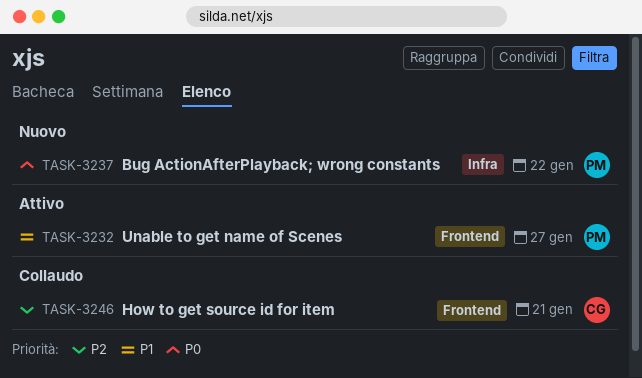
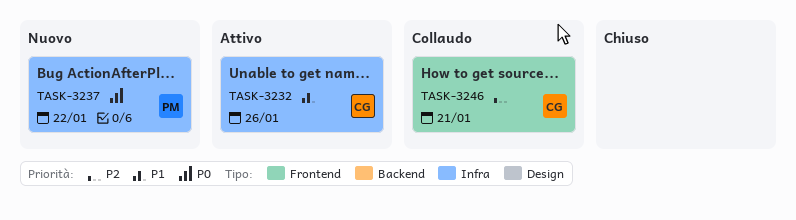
TASK-3232, owner: PM -> CG
TASK-3232, label: Frontend -> Infra
TASK-3232, due: Jan 27 -> Jan 26

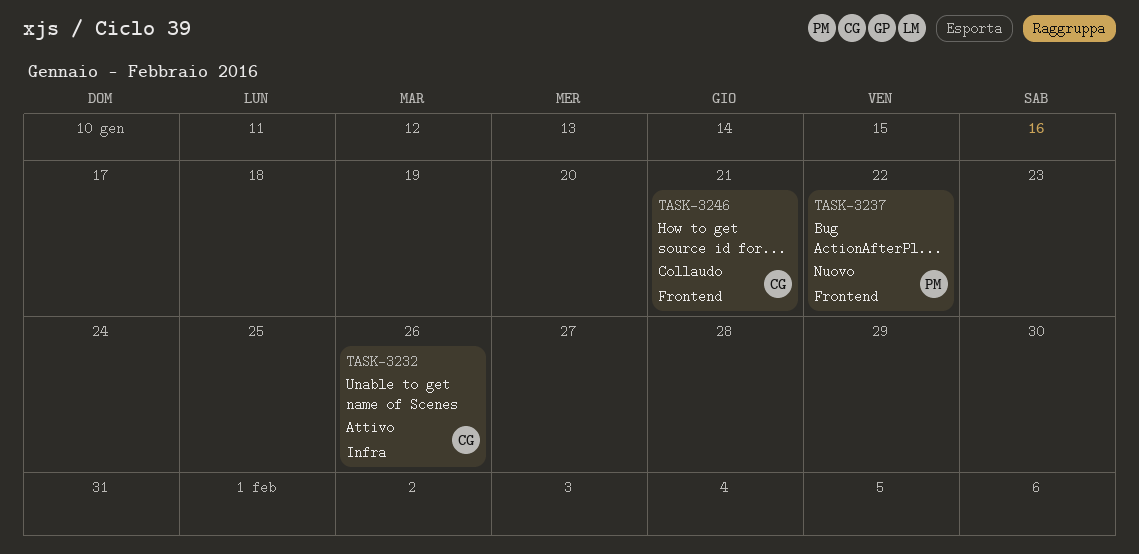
TASK-3237, label: Infra -> Frontend

